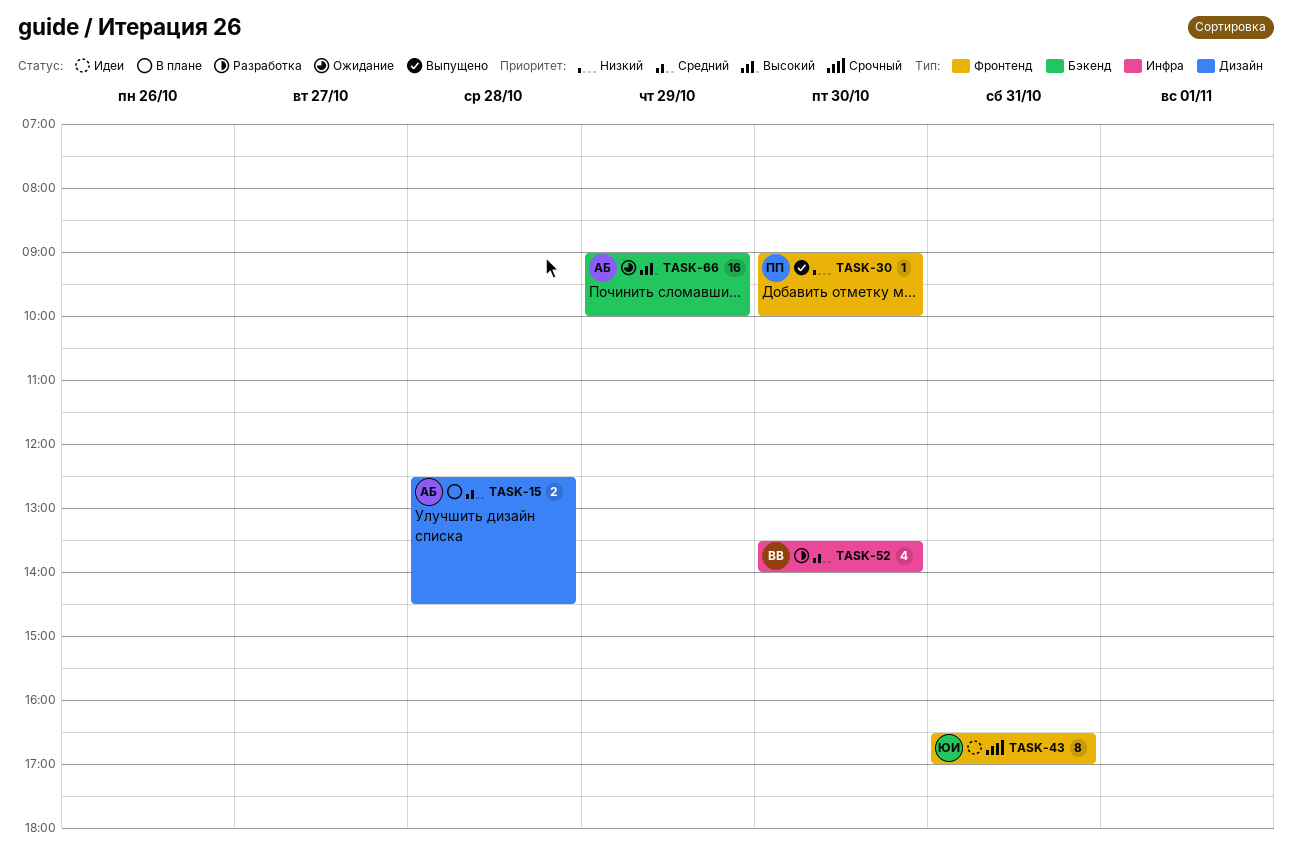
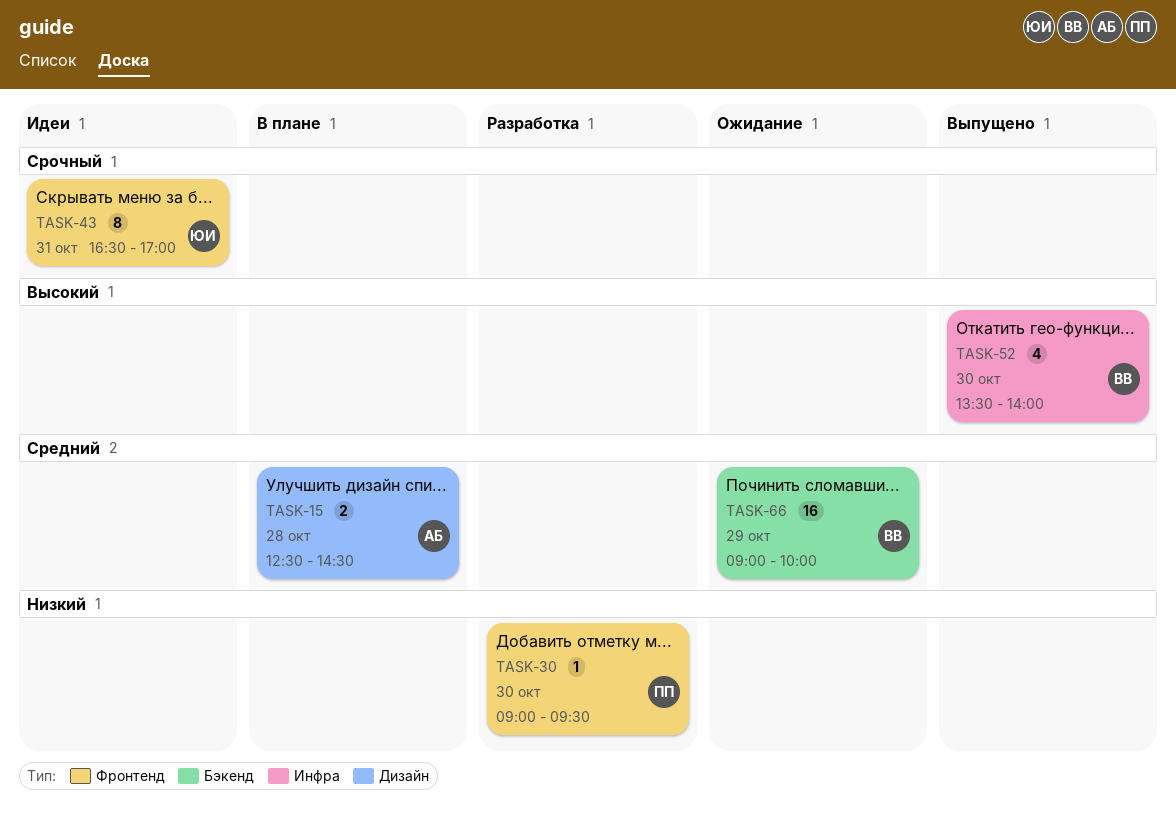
TASK-30, status: Выпущено -> Разработка
TASK-30, ends: 10:00 -> 09:30
TASK-52, status: Разработка -> Выпущено
TASK-52, priority: Средний -> Высокий
TASK-66, owner: АБ -> ВВ
TASK-66, priority: Высокий -> Средний

